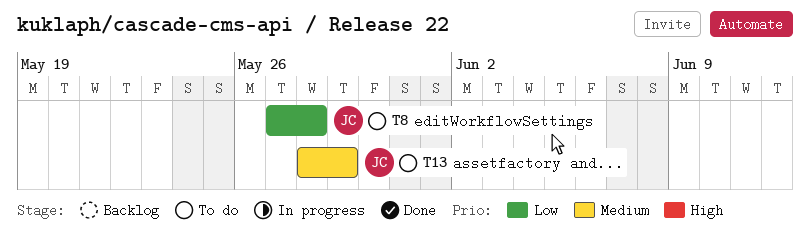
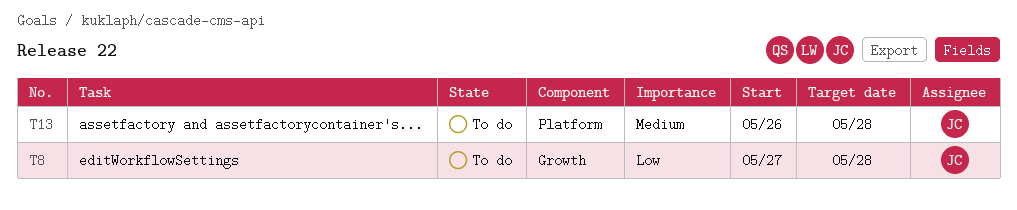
T13, start: May 28 -> May 26
T13, due: May 29 -> May 28

